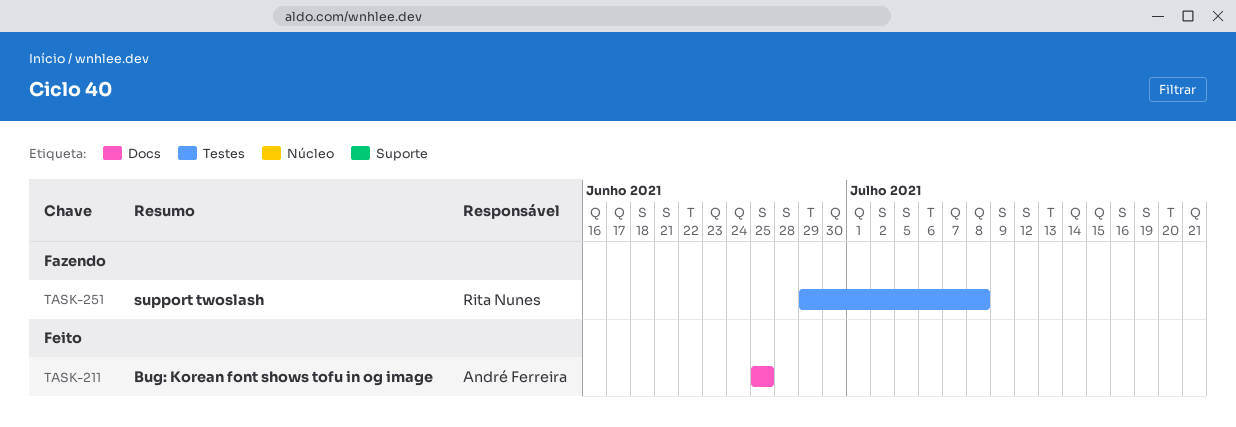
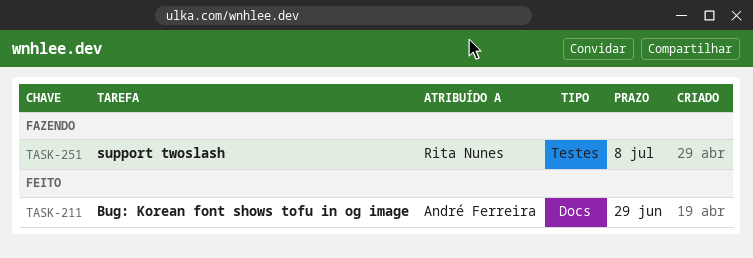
TASK-211, due: Jun 25 -> Jun 29

